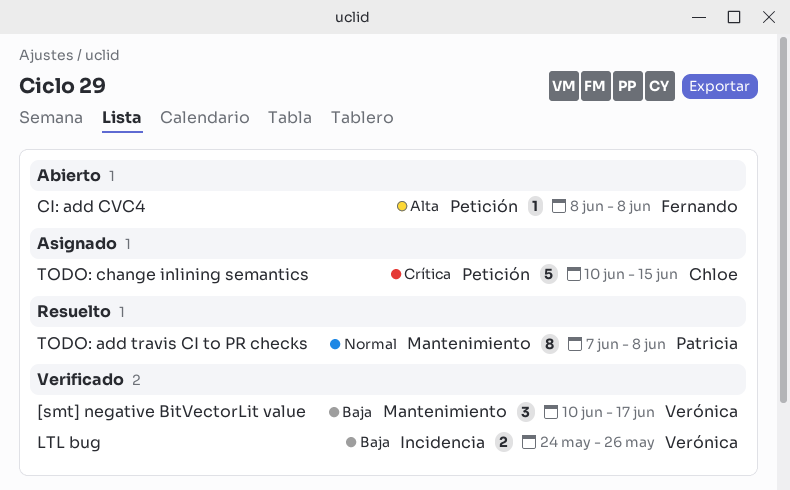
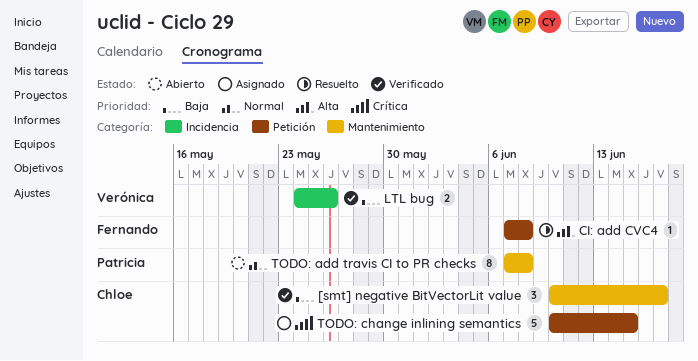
[smt] negative BitVectorLit value, owner: Verónica -> Chloe
CI: add CVC4, status: Abierto -> Resuelto
CI: add CVC4, start: Jun 8 -> Jun 7
TODO: add travis CI to PR checks, status: Resuelto -> Abierto

